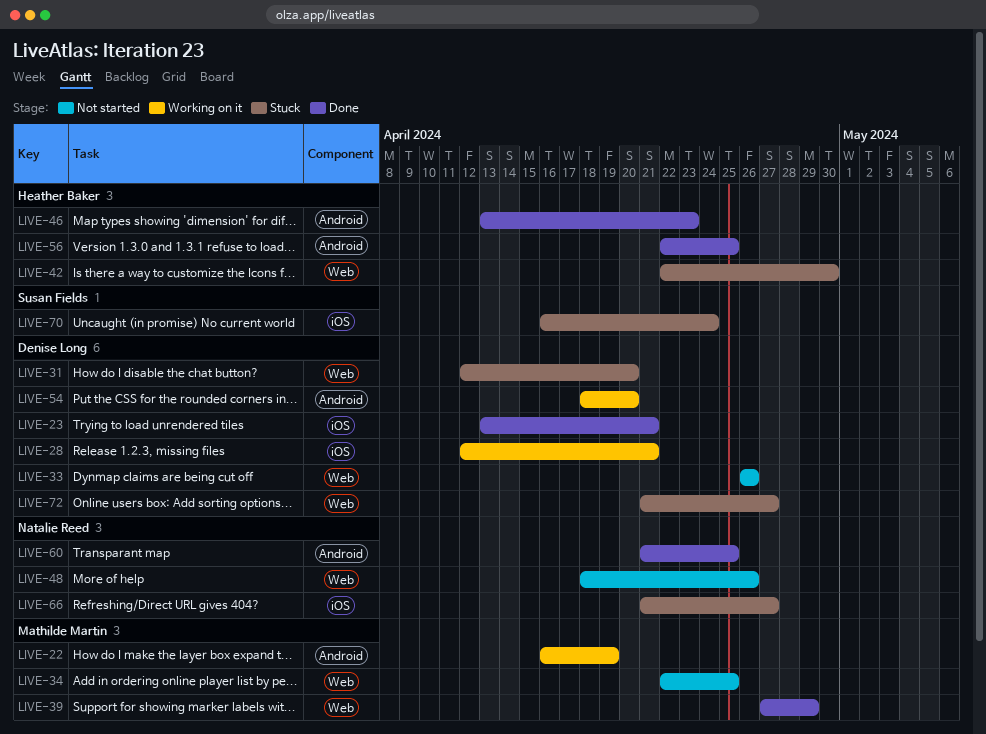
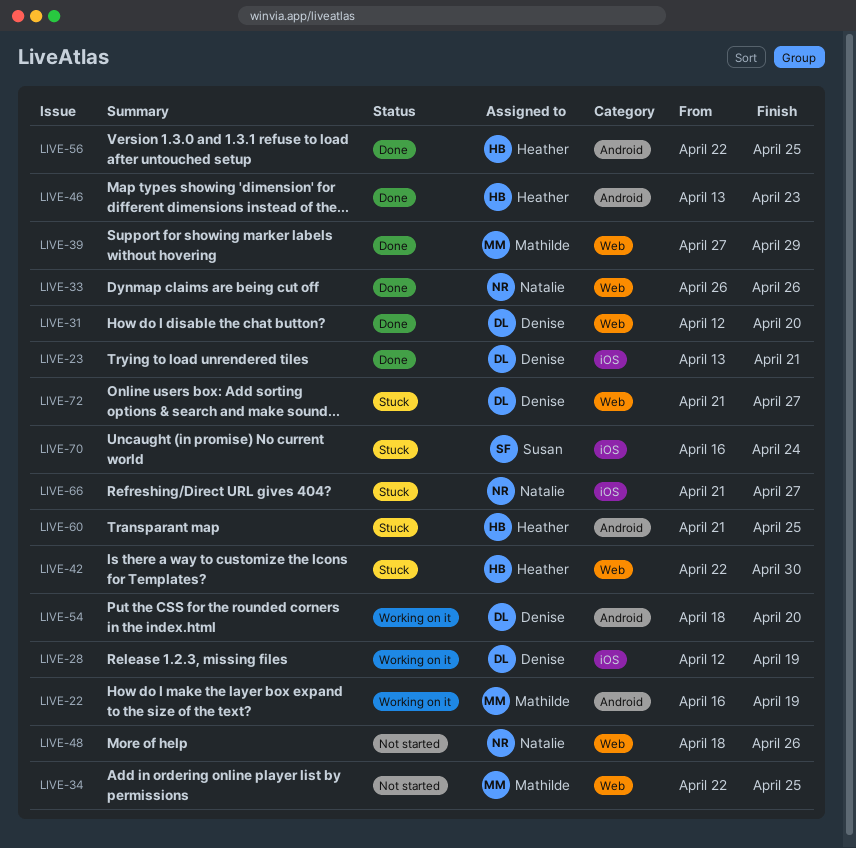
LIVE-28, due: Apr 21 -> Apr 19
LIVE-31, status: Stuck -> Done
LIVE-33, status: Not started -> Done
LIVE-33, owner: Denise Long -> Natalie Reed
LIVE-60, status: Done -> Stuck
LIVE-60, owner: Natalie Reed -> Heather Baker

